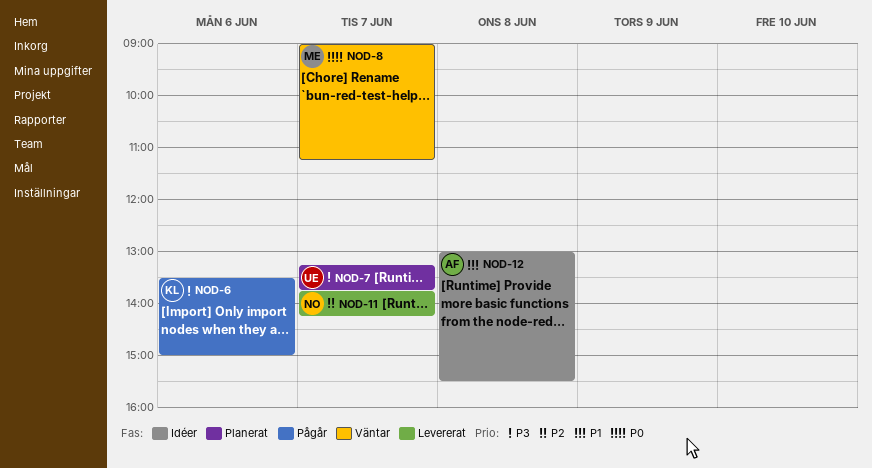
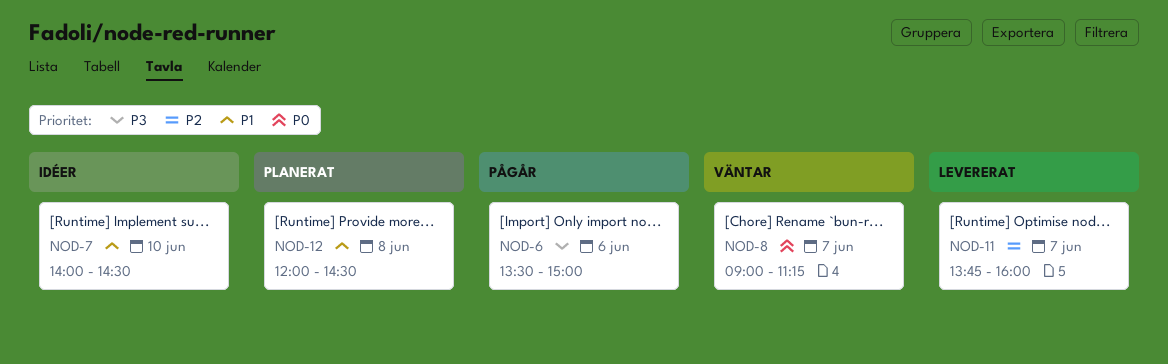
NOD-7, status: Planerat -> Idéer
NOD-7, priority: P3 -> P1
NOD-7, day: Jun 7 -> Jun 10
NOD-7, begins: 13:15 -> 14:00
NOD-7, ends: 13:45 -> 14:30
NOD-11, ends: 14:15 -> 16:00
NOD-12, status: Idéer -> Planerat
NOD-12, begins: 13:00 -> 12:00
NOD-12, ends: 15:30 -> 14:30

